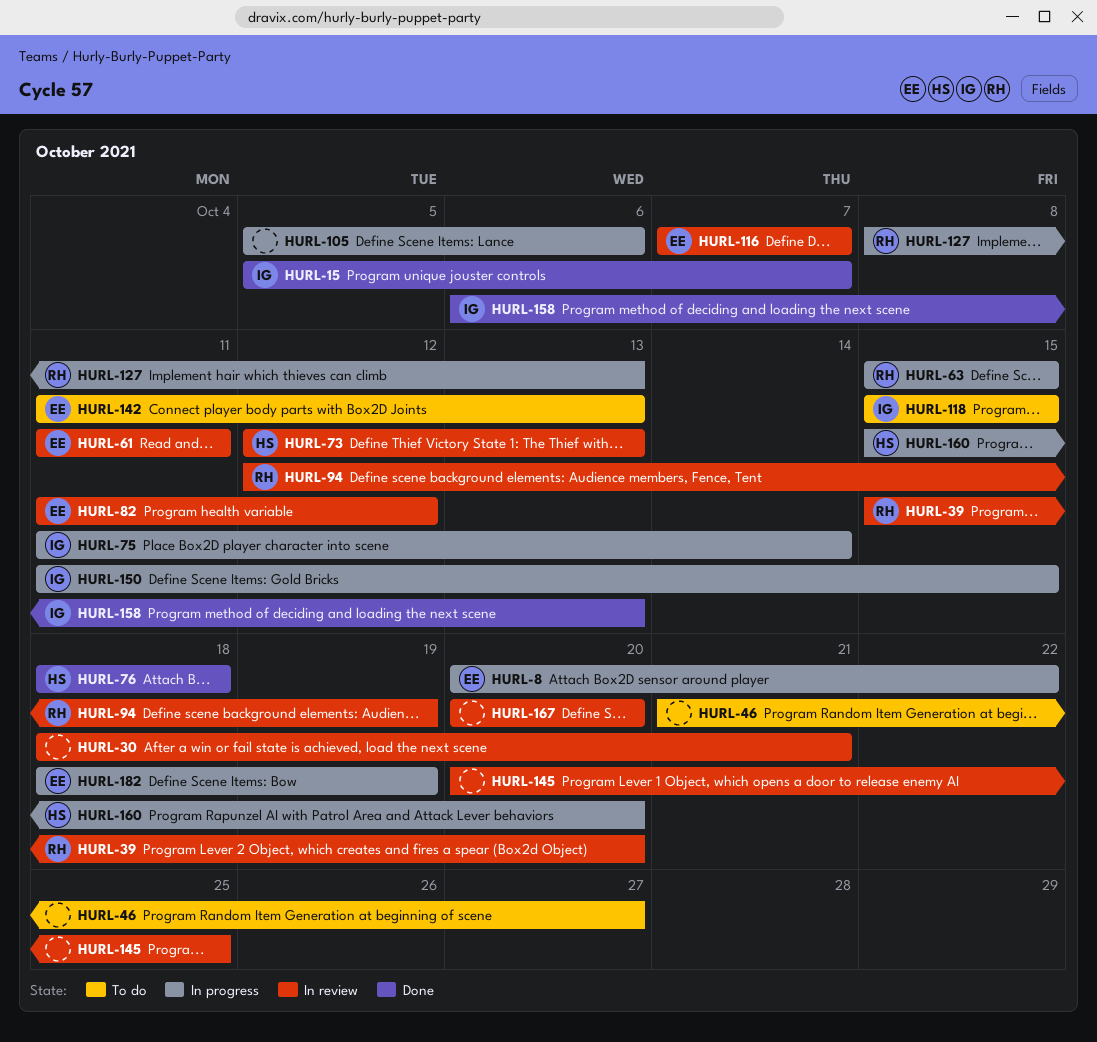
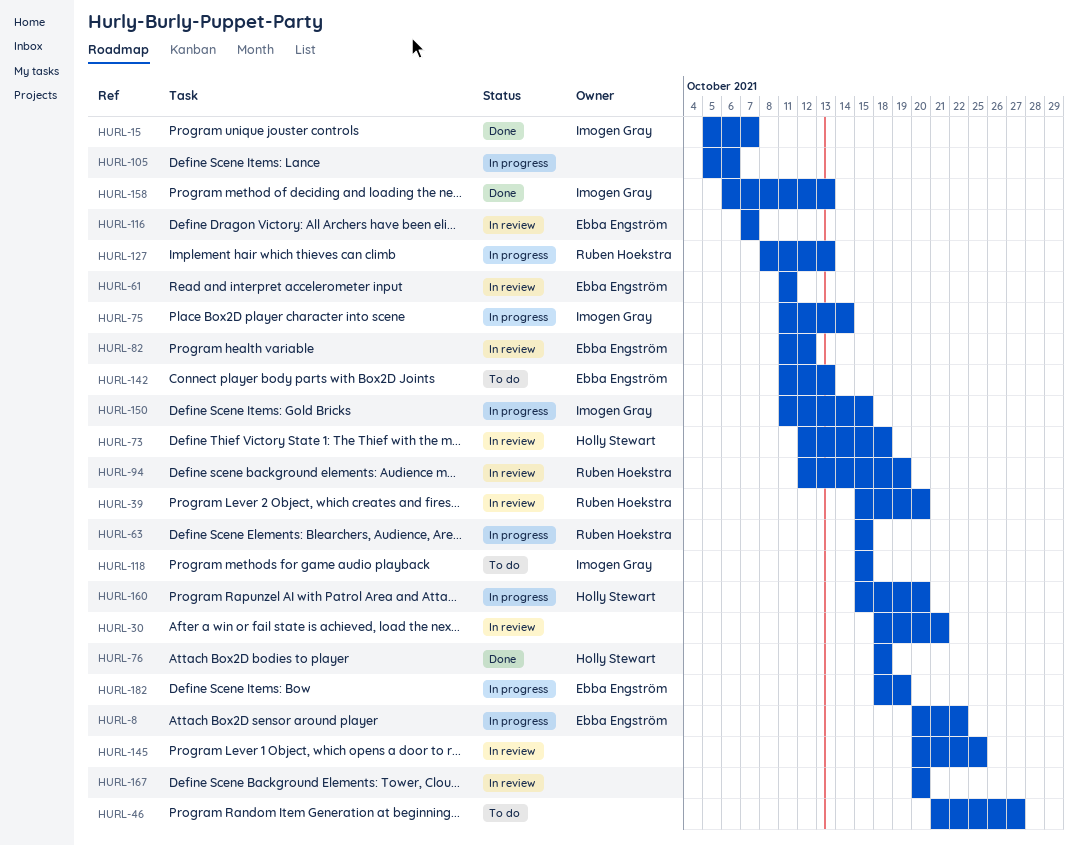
HURL-73, due: Oct 13 -> Oct 18

